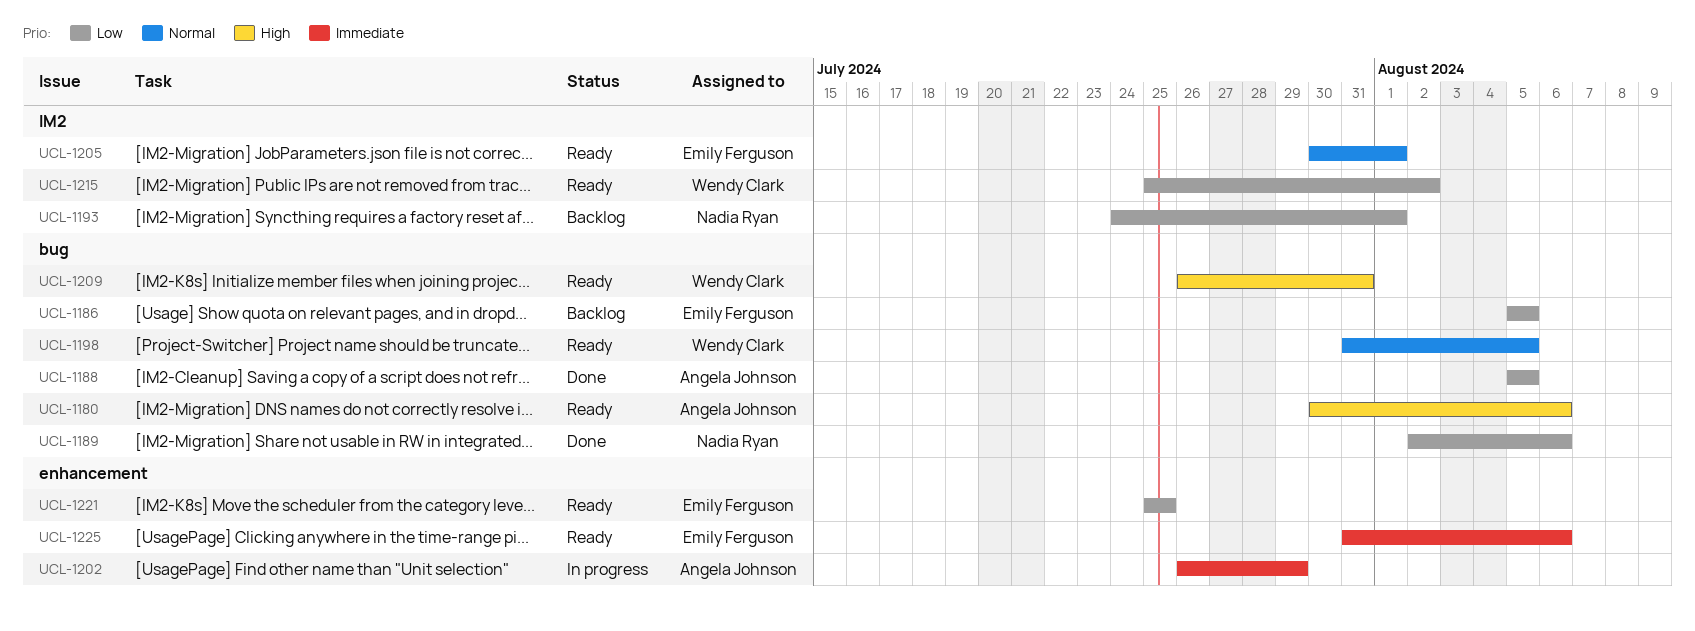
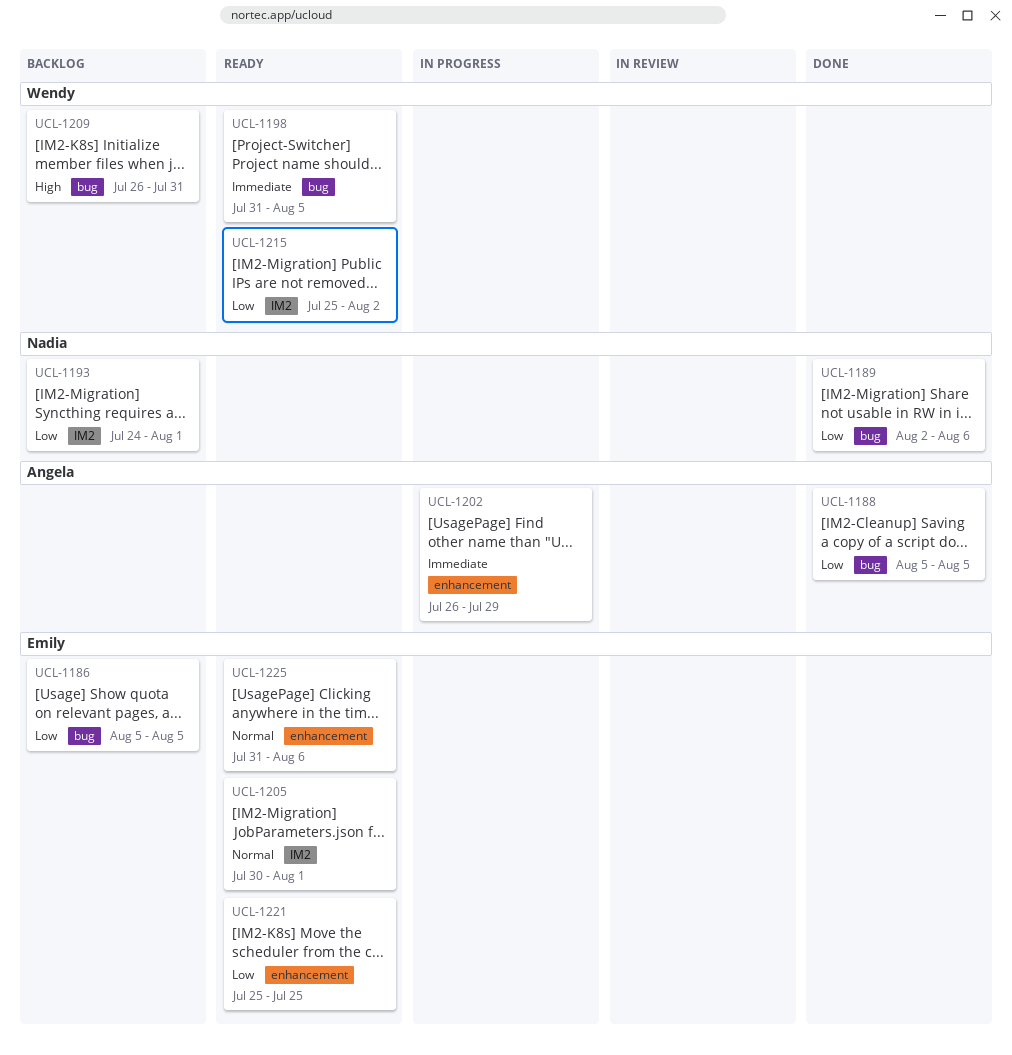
UCL-1180: present -> none
UCL-1198, priority: Normal -> Immediate
UCL-1209, status: Ready -> Backlog
UCL-1225, priority: Immediate -> Normal

